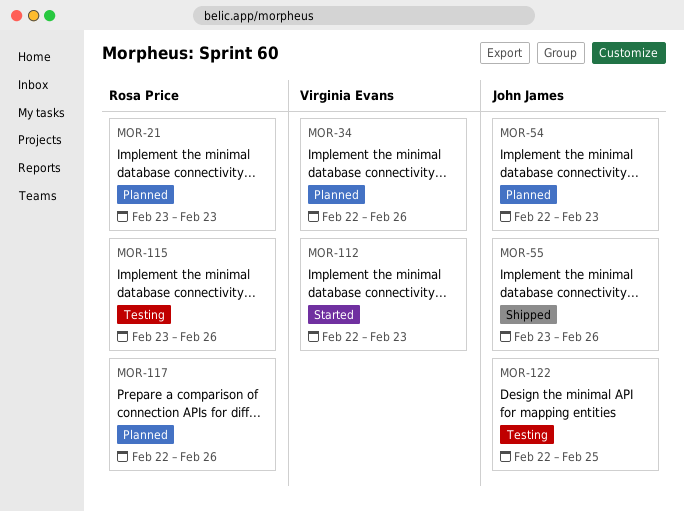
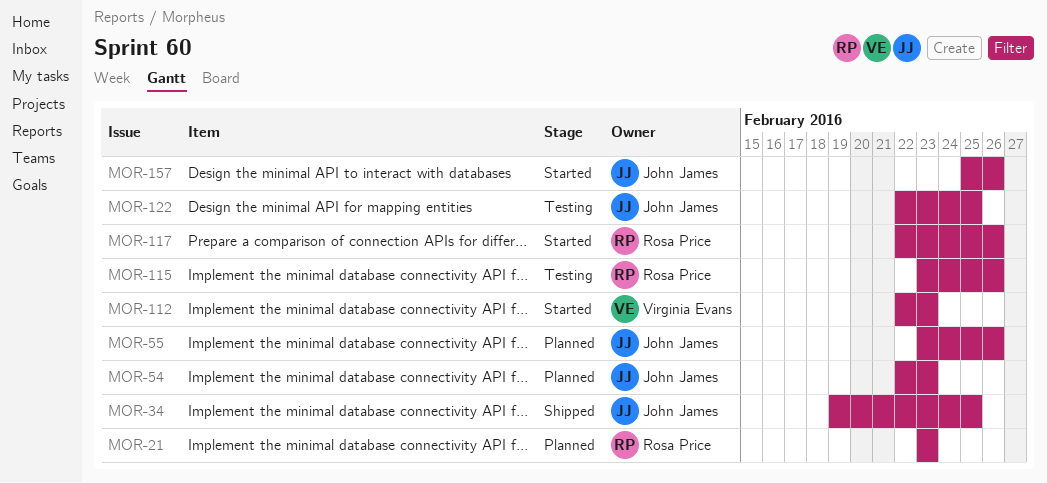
MOR-34, status: Planned -> Shipped
MOR-34, owner: Virginia Evans -> John James
MOR-34, start: Feb 22 -> Feb 19
MOR-34, due: Feb 26 -> Feb 25
MOR-55, status: Shipped -> Planned
MOR-117, status: Planned -> Started
MOR-157: none -> present

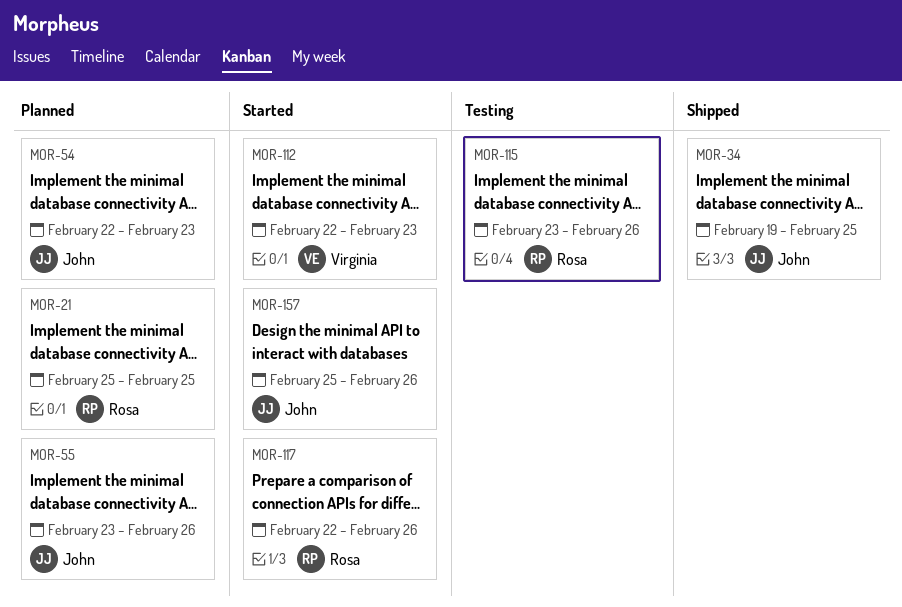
MOR-21, start: Feb 23 -> Feb 25
MOR-21, due: Feb 23 -> Feb 25
MOR-122: present -> none

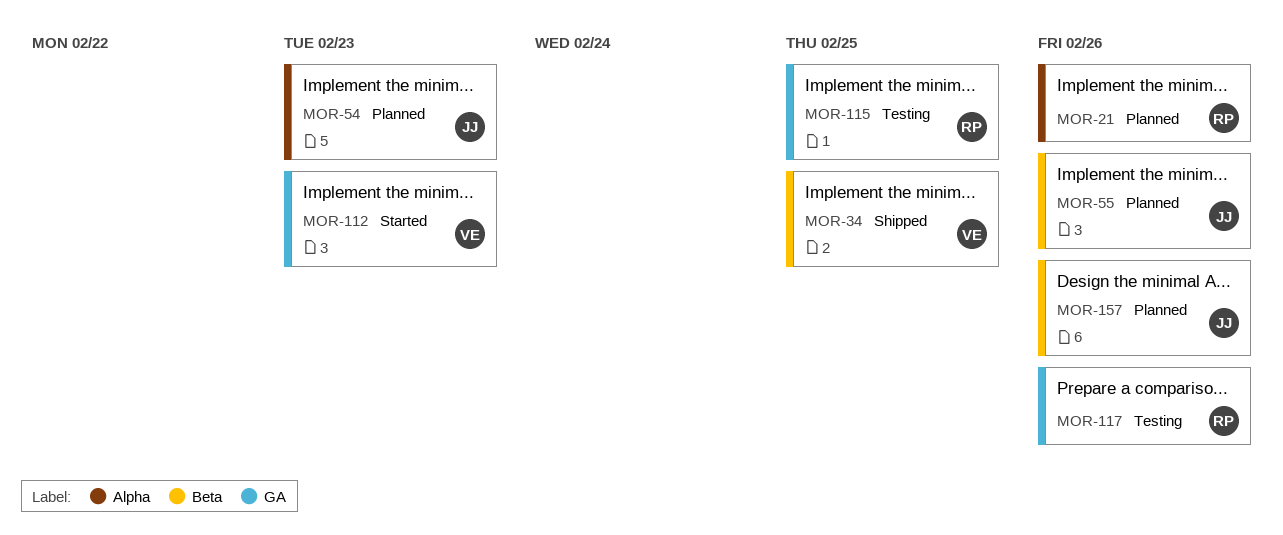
MOR-21, due: Feb 25 -> Feb 26
MOR-34, owner: John -> Virginia
MOR-115, due: Feb 26 -> Feb 25
MOR-117, status: Started -> Testing
MOR-157, status: Started -> Planned

